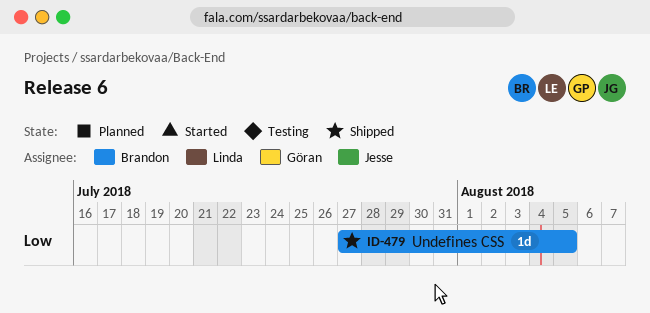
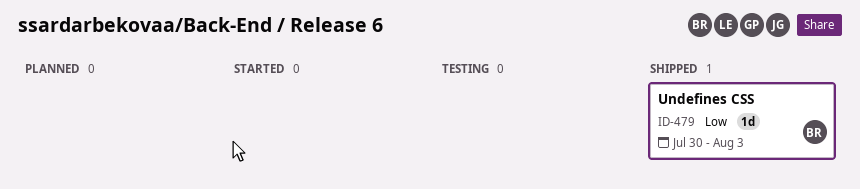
ID-479, start: Jul 27 -> Jul 30
ID-479, due: Aug 5 -> Aug 3

